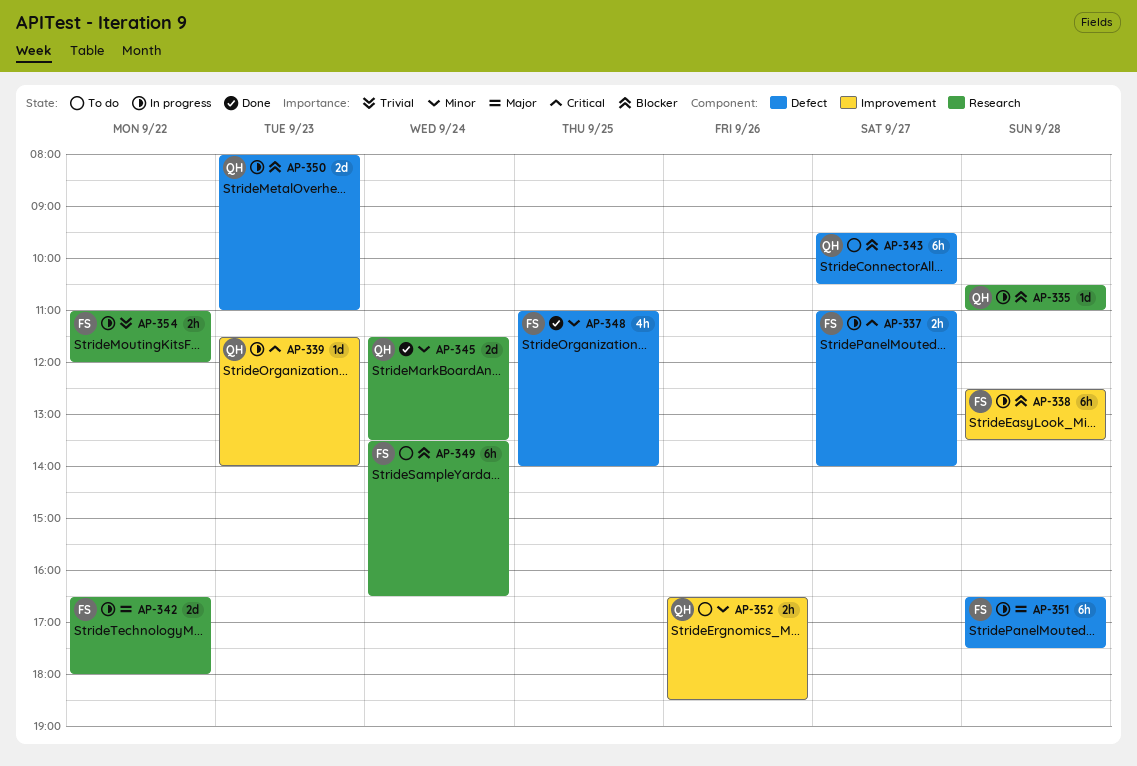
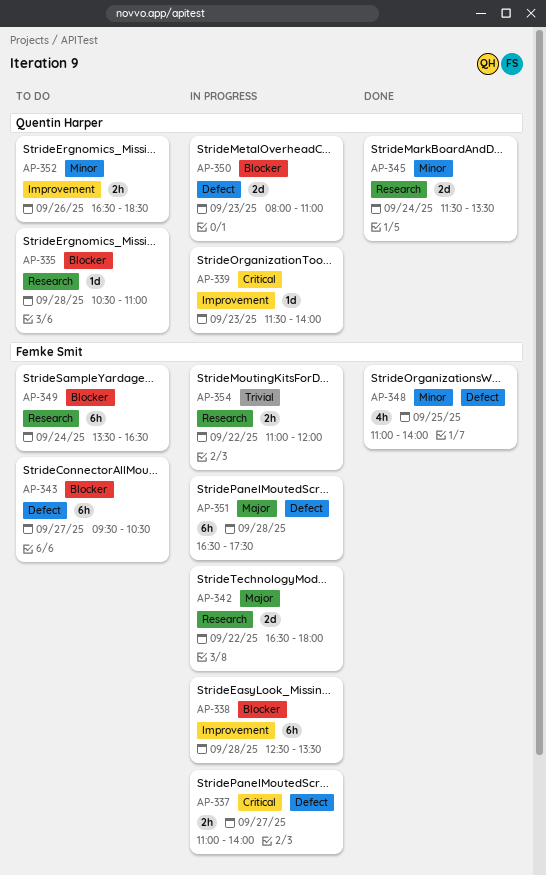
AP-335, status: In progress -> To do
AP-343, owner: Quentin Harper -> Femke Smit

